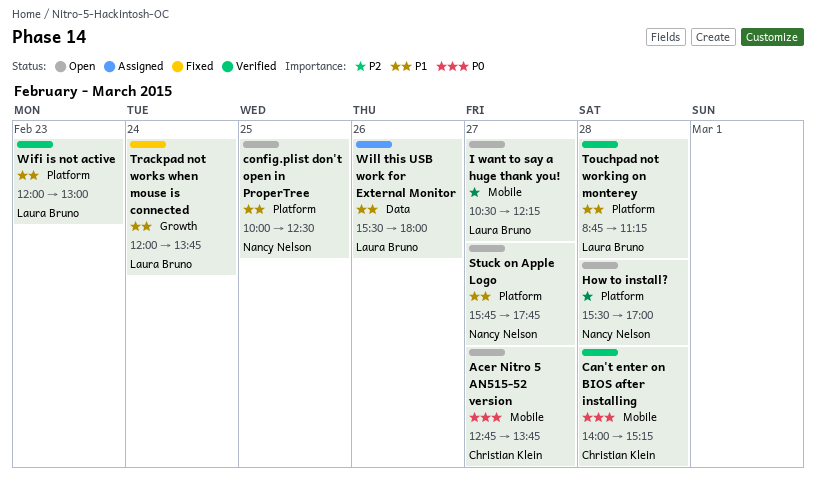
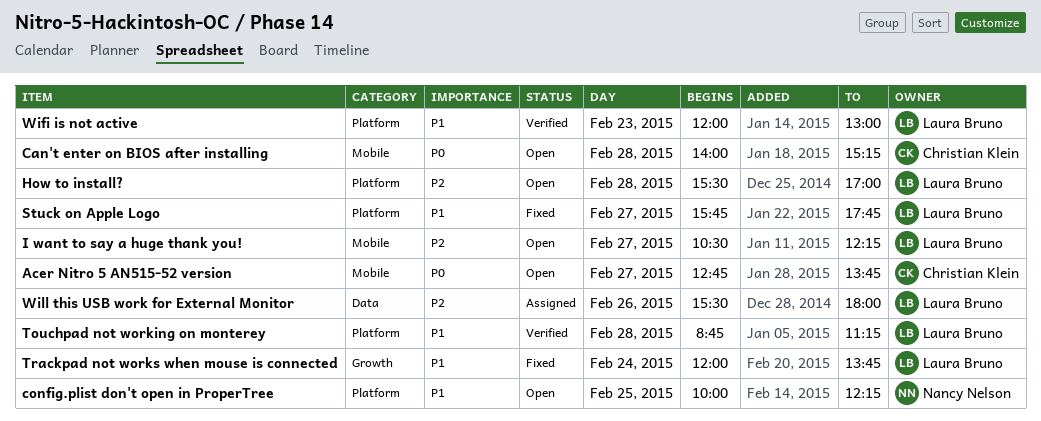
Can't enter on BIOS after installing, status: Verified -> Open
config.plist don't open in ProperTree, ends: 12:30 -> 12:15
How to install?, owner: Nancy Nelson -> Laura Bruno
Stuck on Apple Logo, status: Open -> Fixed
Stuck on Apple Logo, owner: Nancy Nelson -> Laura Bruno
Will this USB work for External Monitor, priority: P1 -> P2

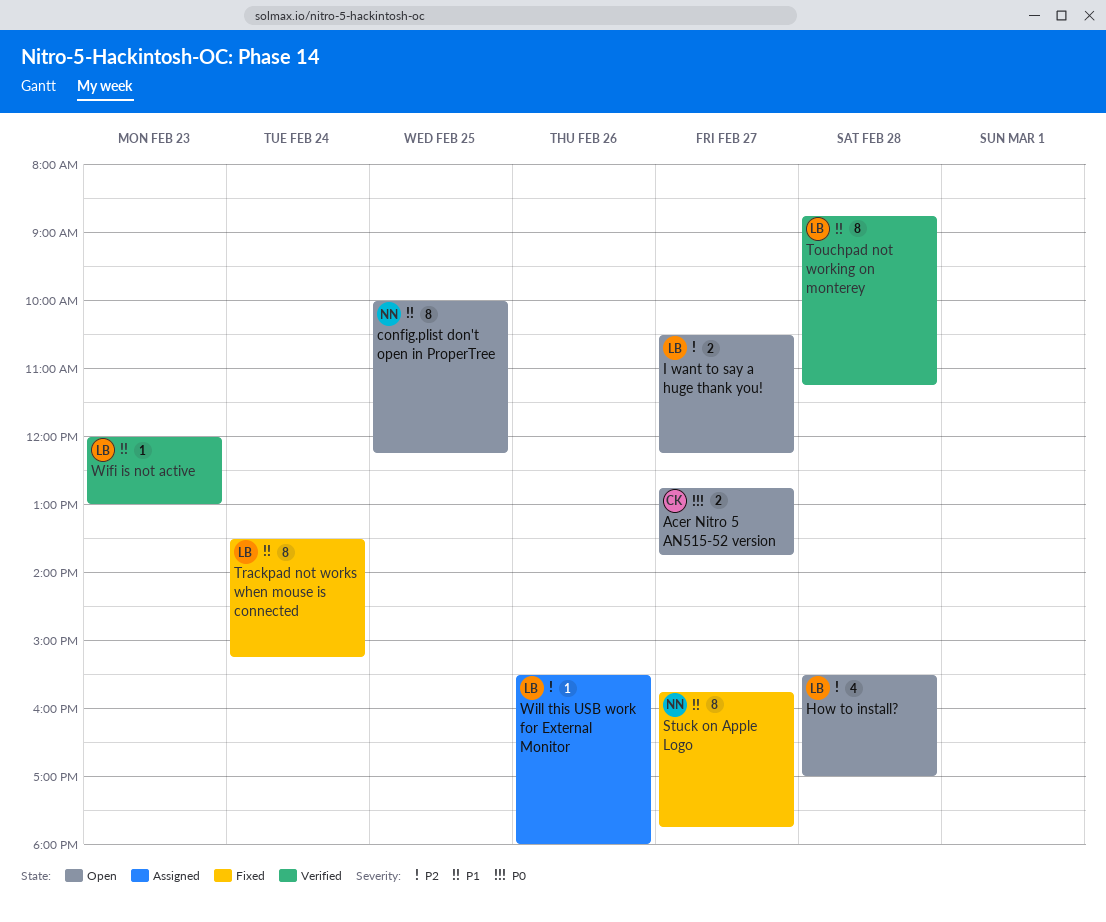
Can't enter on BIOS after installing: present -> none
Stuck on Apple Logo, owner: Laura Bruno -> Nancy Nelson
Trackpad not works when mouse is connected, begins: 12:00 -> 13:30
Trackpad not works when mouse is connected, ends: 13:45 -> 15:15

